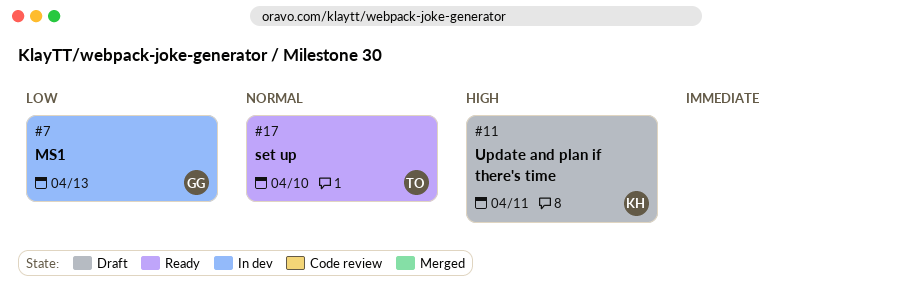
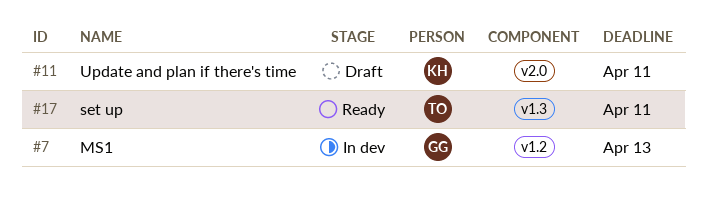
#17, due: Apr 10 -> Apr 11

